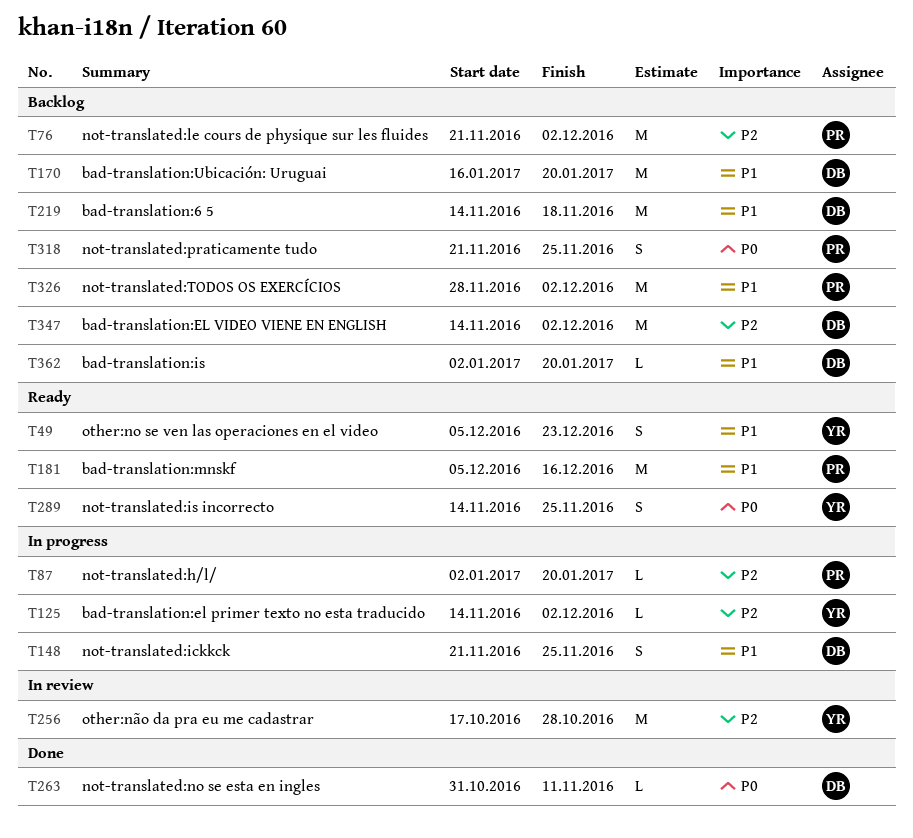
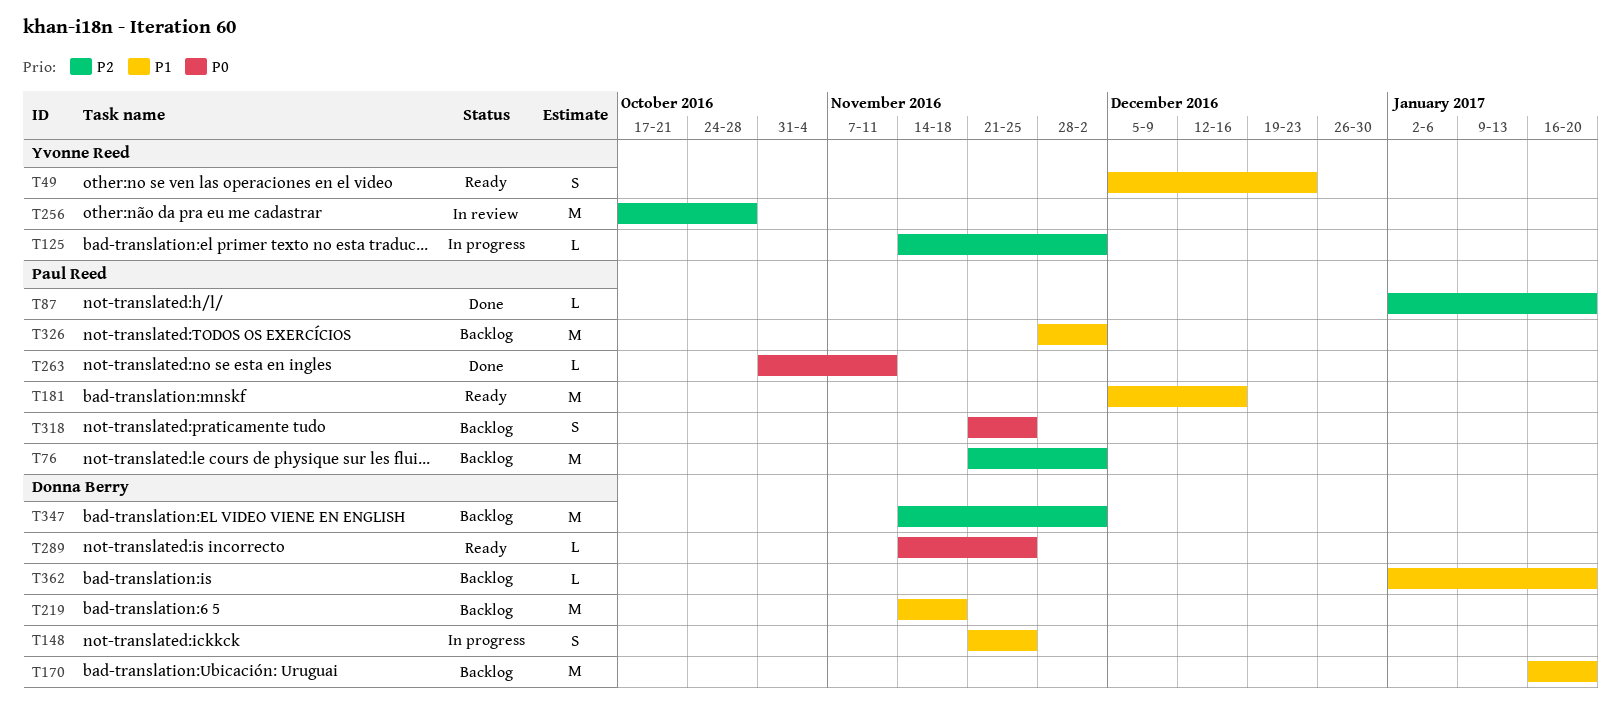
T87, status: In progress -> Done
T263, owner: Donna Berry -> Paul Reed
T289, owner: Yvonne Reed -> Donna Berry
T289, estimate: S -> L

